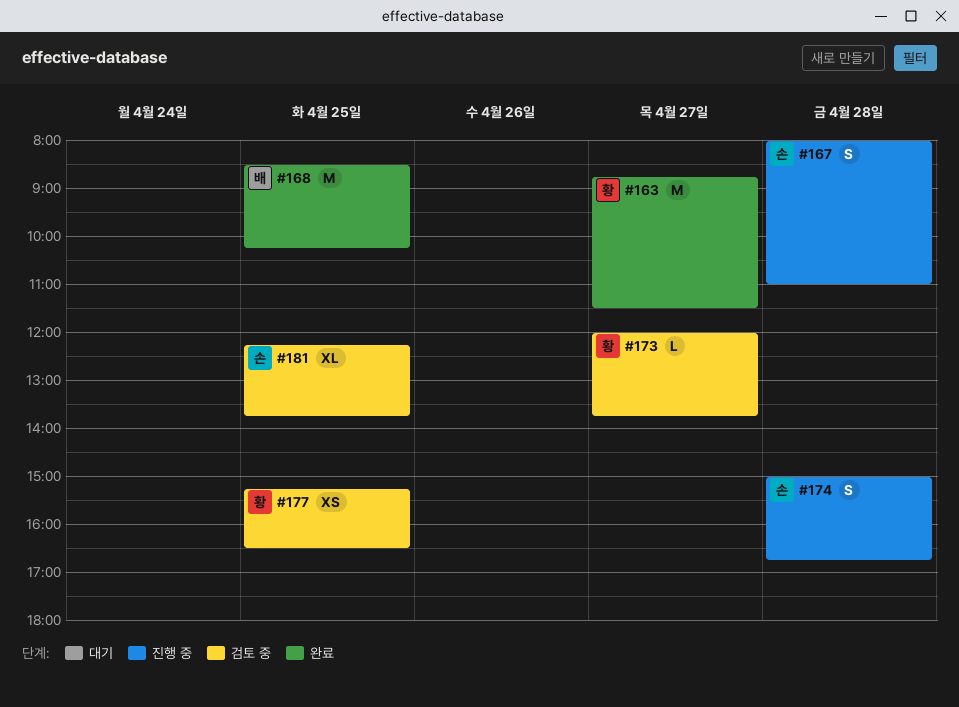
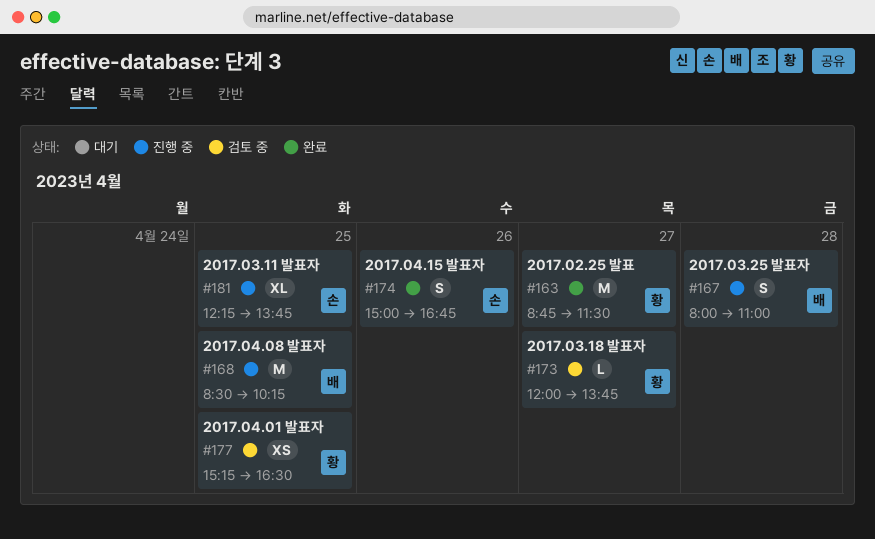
#167, owner: 손 -> 배
#168, status: 완료 -> 진행 중
#174, status: 진행 중 -> 완료
#174, day: Apr 28 -> Apr 26
#181, status: 검토 중 -> 진행 중

